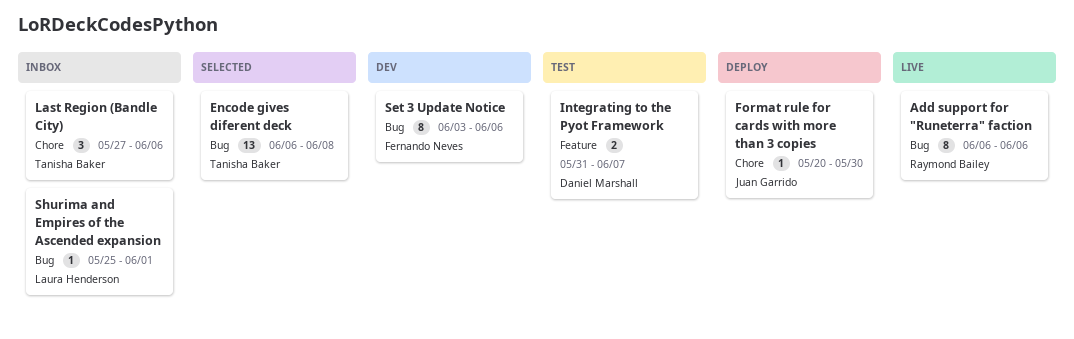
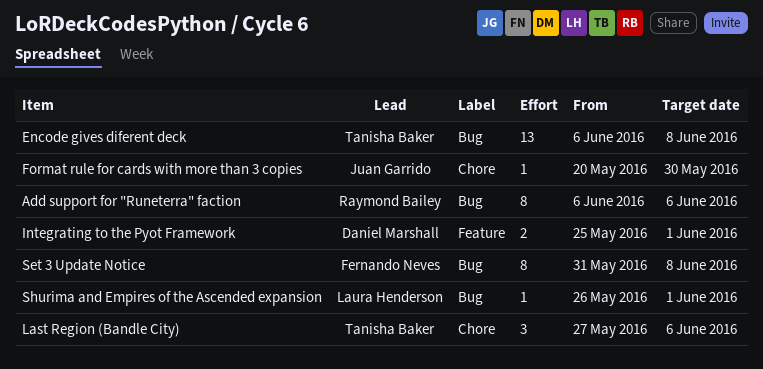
Integrating to the Pyot Framework, start: May 31 -> May 25
Integrating to the Pyot Framework, due: Jun 7 -> Jun 1
Set 3 Update Notice, start: Jun 3 -> May 31
Set 3 Update Notice, due: Jun 6 -> Jun 8
Shurima and Empires of the Ascended expansion, start: May 25 -> May 26

